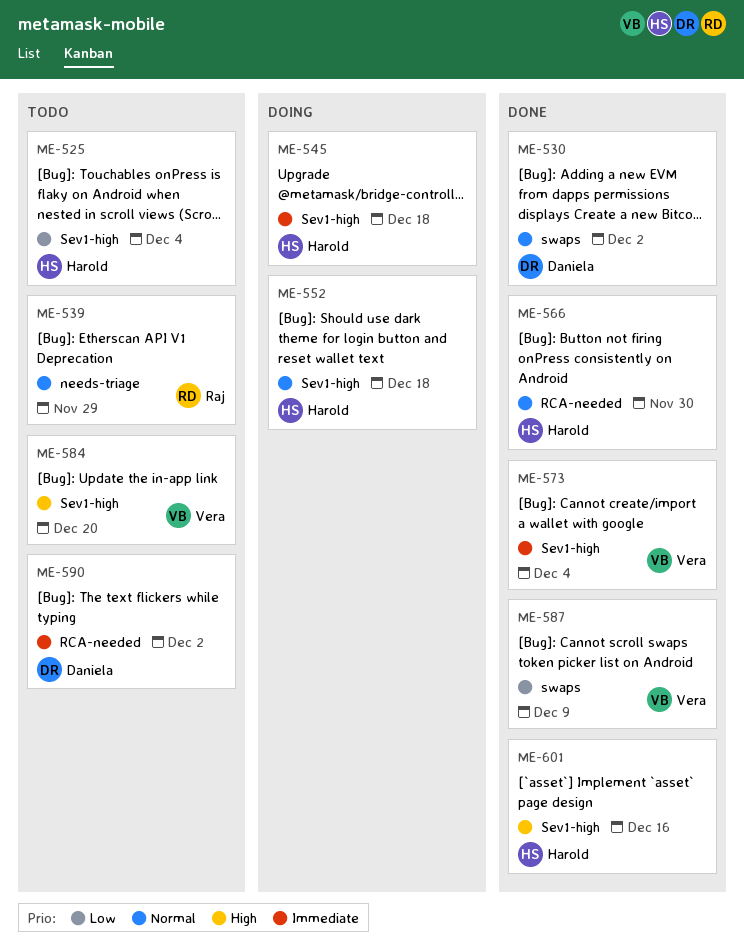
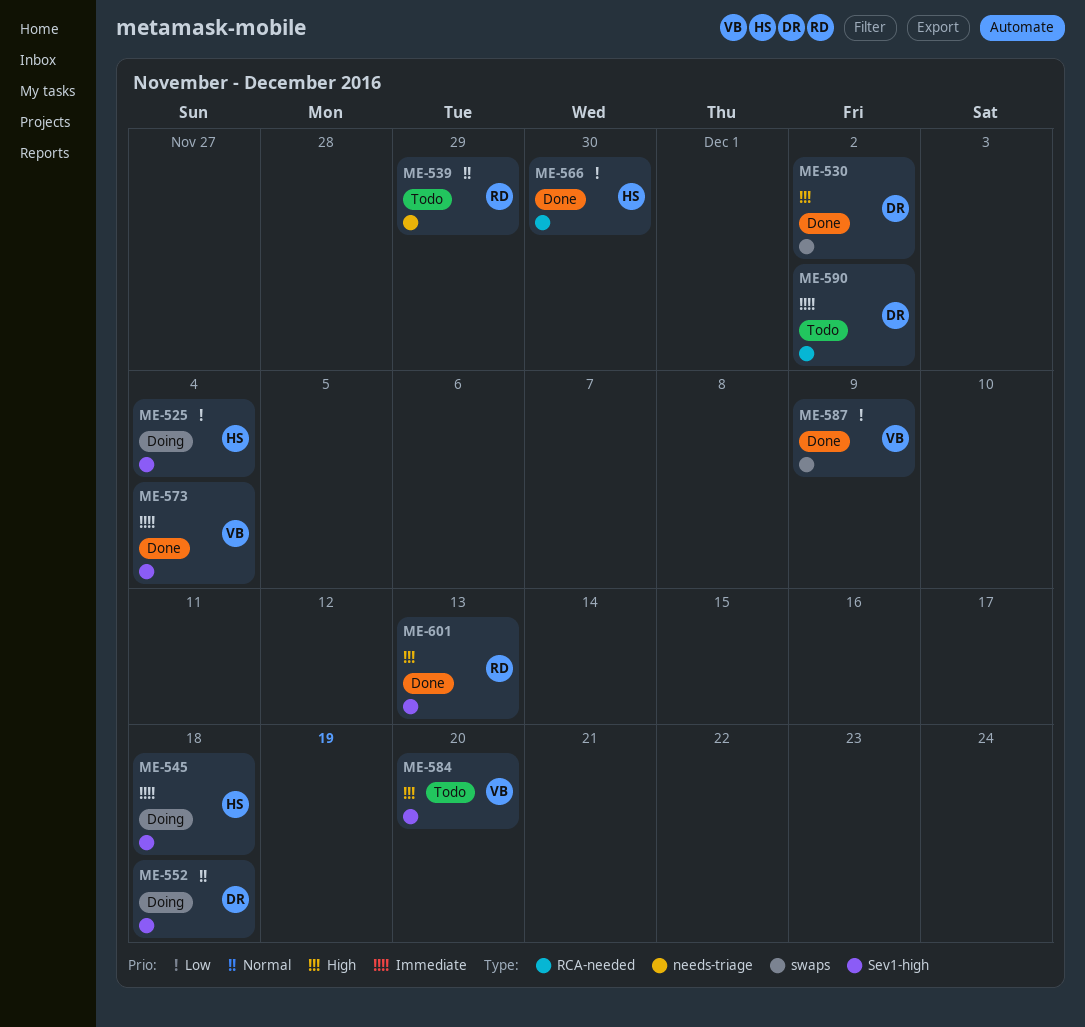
ME-525, status: Todo -> Doing
ME-530, priority: Normal -> High
ME-552, owner: Harold -> Daniela
ME-566, priority: Normal -> Low
ME-601, owner: Harold -> Raj
ME-601, due: Dec 16 -> Dec 13

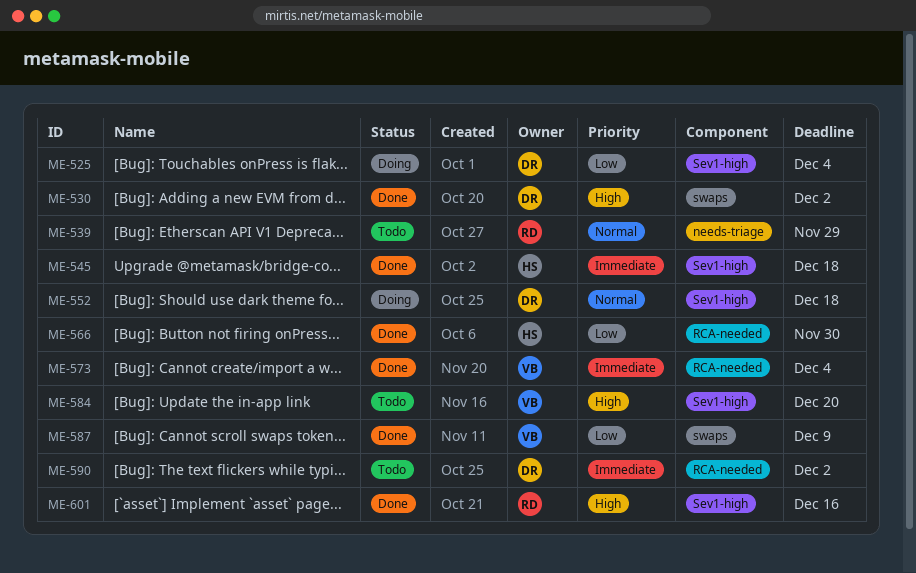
ME-525, owner: HS -> DR
ME-545, status: Doing -> Done
ME-573, label: Sev1-high -> RCA-needed
ME-601, due: Dec 13 -> Dec 16

